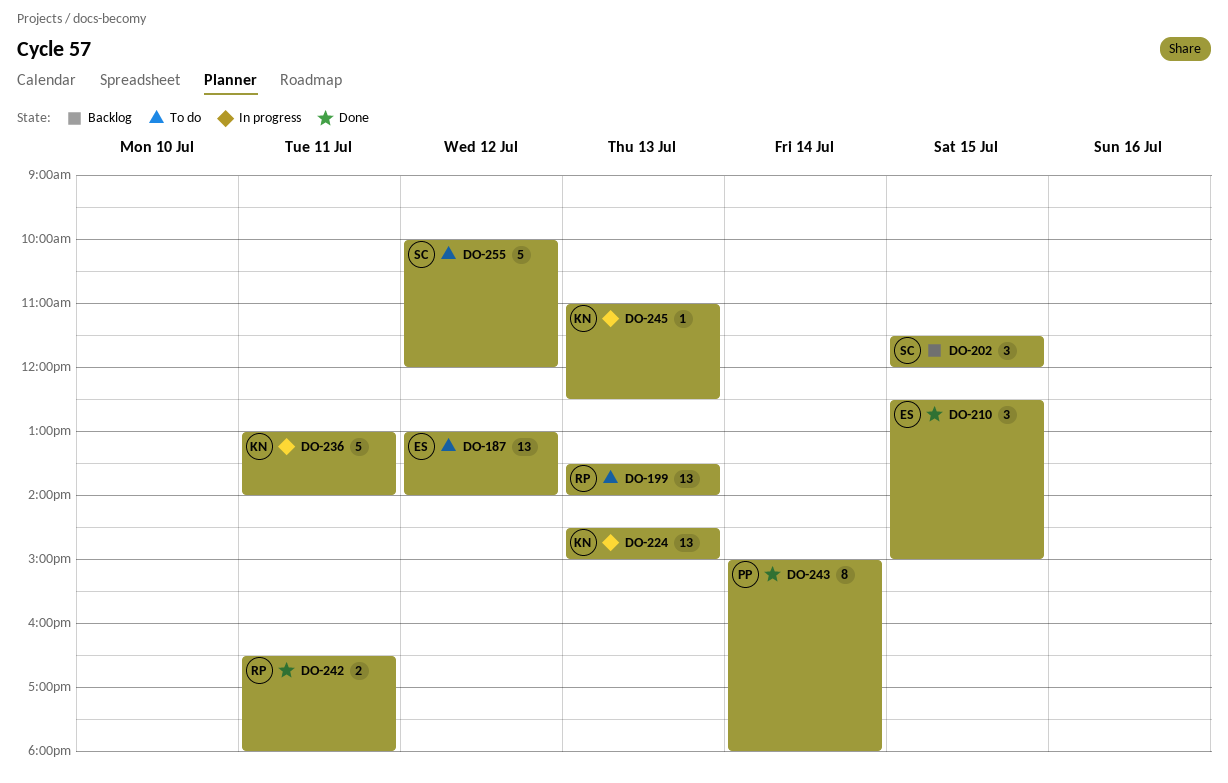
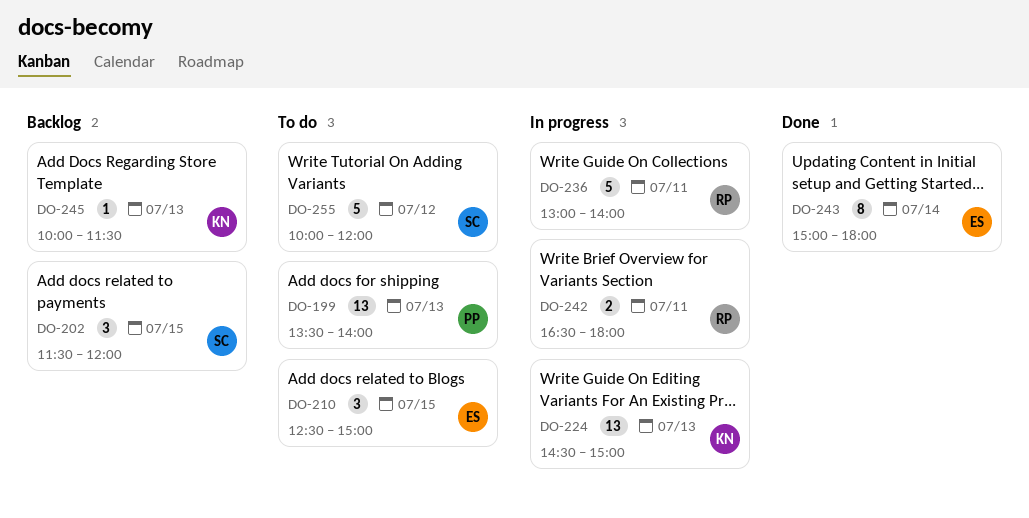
DO-187: present -> none
DO-199, owner: RP -> PP
DO-210, status: Done -> To do
DO-236, owner: KN -> RP
DO-242, status: Done -> In progress
DO-243, owner: PP -> ES
DO-245, status: In progress -> Backlog
DO-245, begins: 11:00 -> 10:00
DO-245, ends: 12:30 -> 11:30

